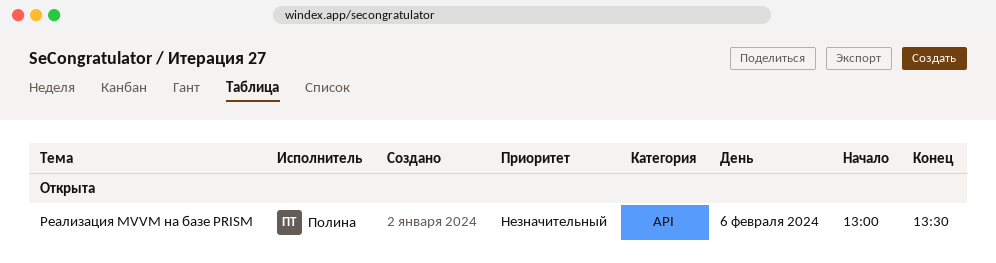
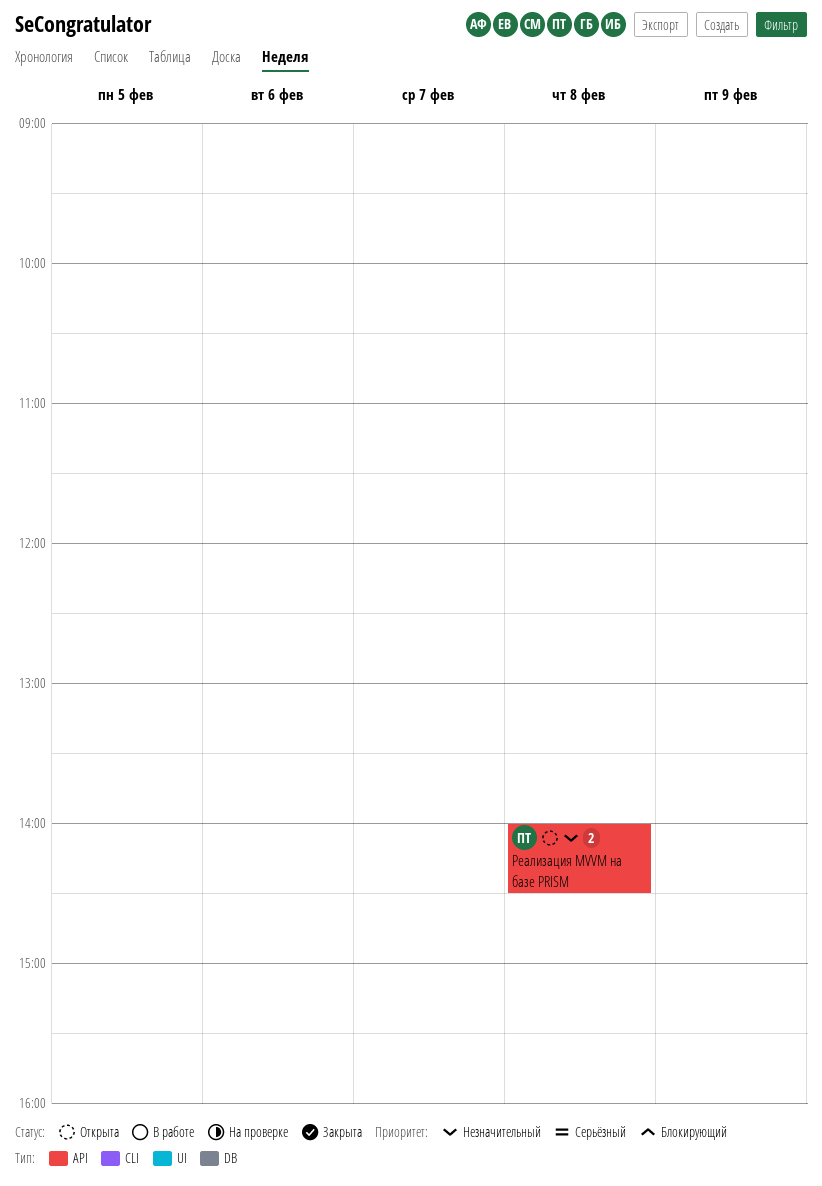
Реализация MVVM на базе PRISM, day: Feb 6 -> Feb 8
Реализация MVVM на базе PRISM, begins: 13:00 -> 14:00
Реализация MVVM на базе PRISM, ends: 13:30 -> 14:30

